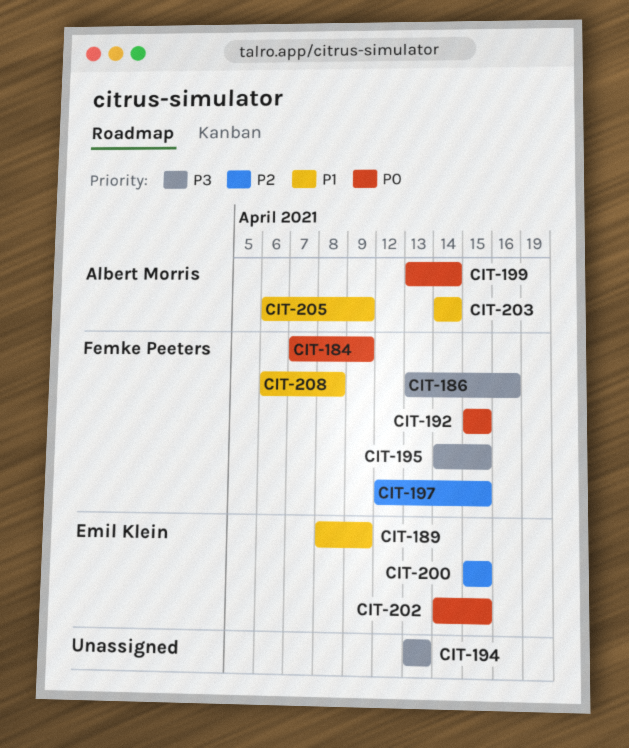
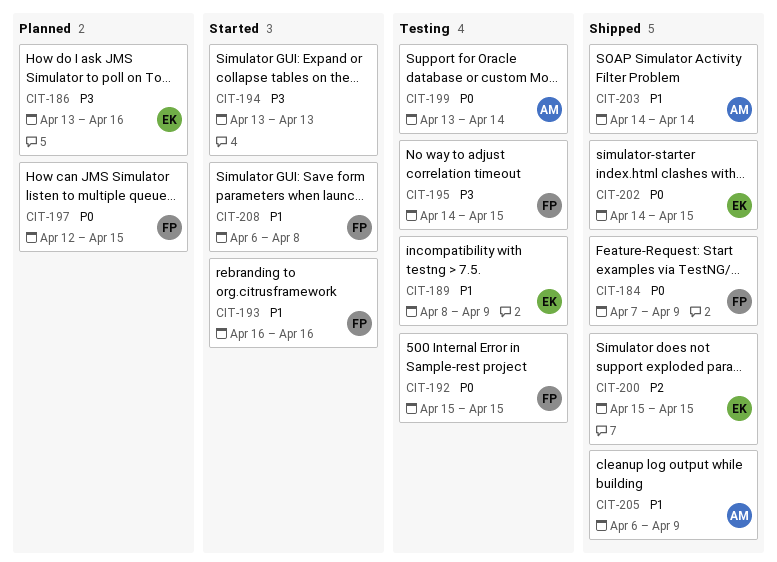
CIT-186, owner: Femke Peeters -> Emil Klein
CIT-193: none -> present
CIT-197, priority: P2 -> P0

